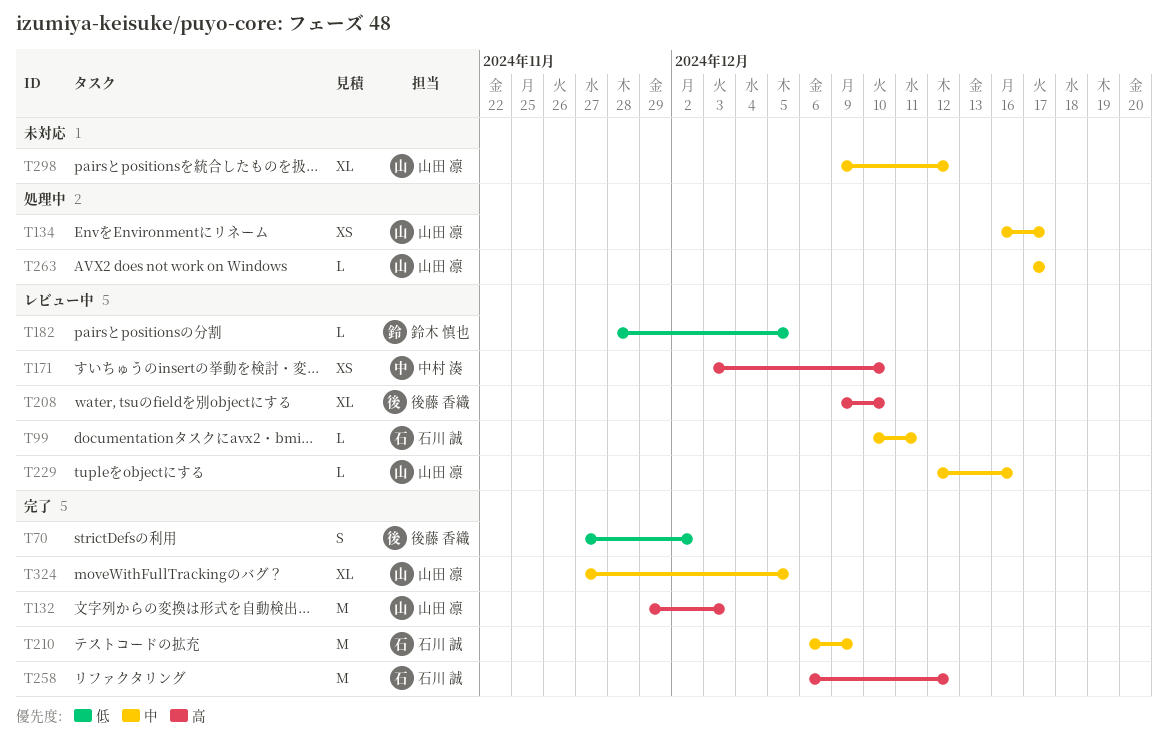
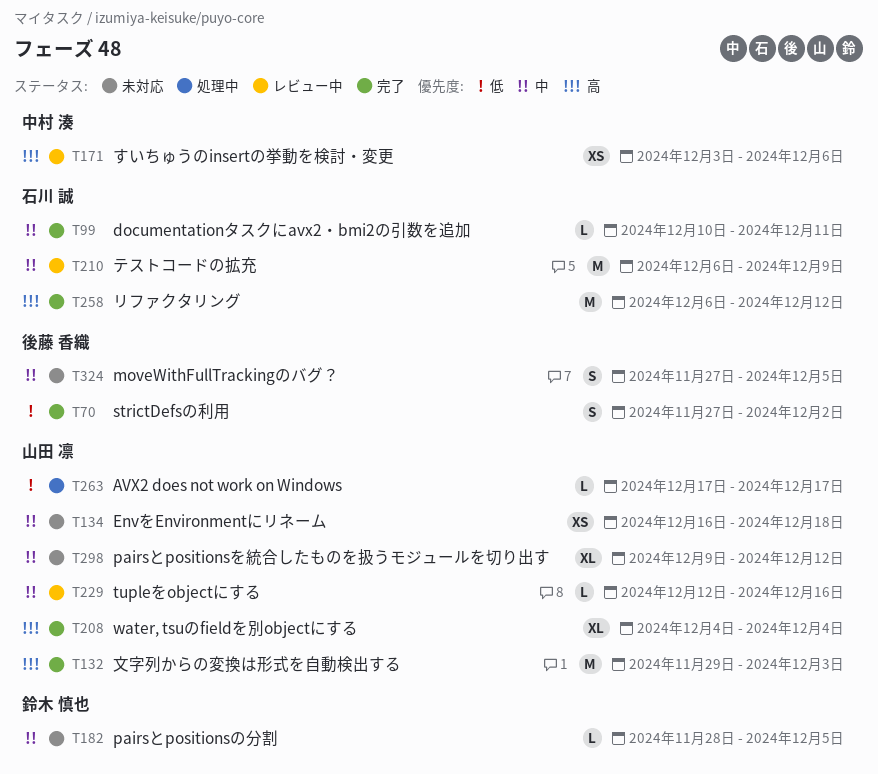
T99, status: レビュー中 -> 完了
T134, status: 処理中 -> 未対応
T134, due: Dec 17 -> Dec 18
T171, due: Dec 10 -> Dec 6
T182, status: レビュー中 -> 未対応
T182, priority: 低 -> 中
T208, status: レビュー中 -> 完了
T208, owner: 後藤 香織 -> 山田 凛
T208, start: Dec 9 -> Dec 4
T208, due: Dec 10 -> Dec 4
T210, status: 完了 -> レビュー中
T263, priority: 中 -> 低
T324, status: 完了 -> 未対応
T324, owner: 山田 凛 -> 後藤 香織
T324, estimate: XL -> S

